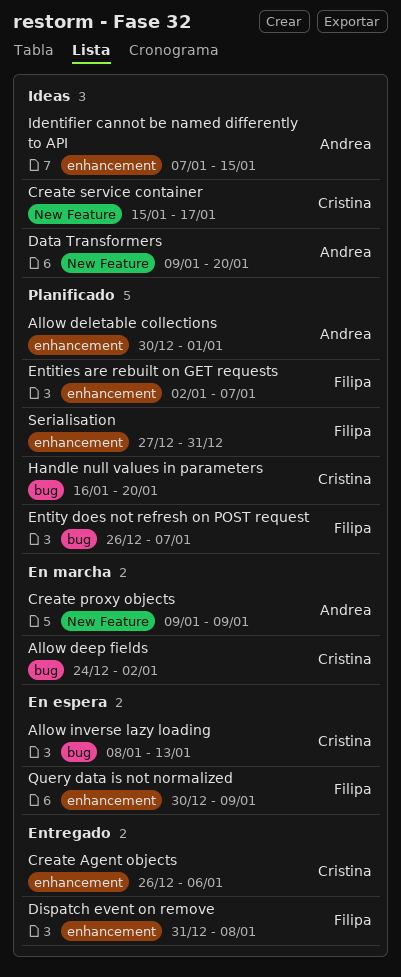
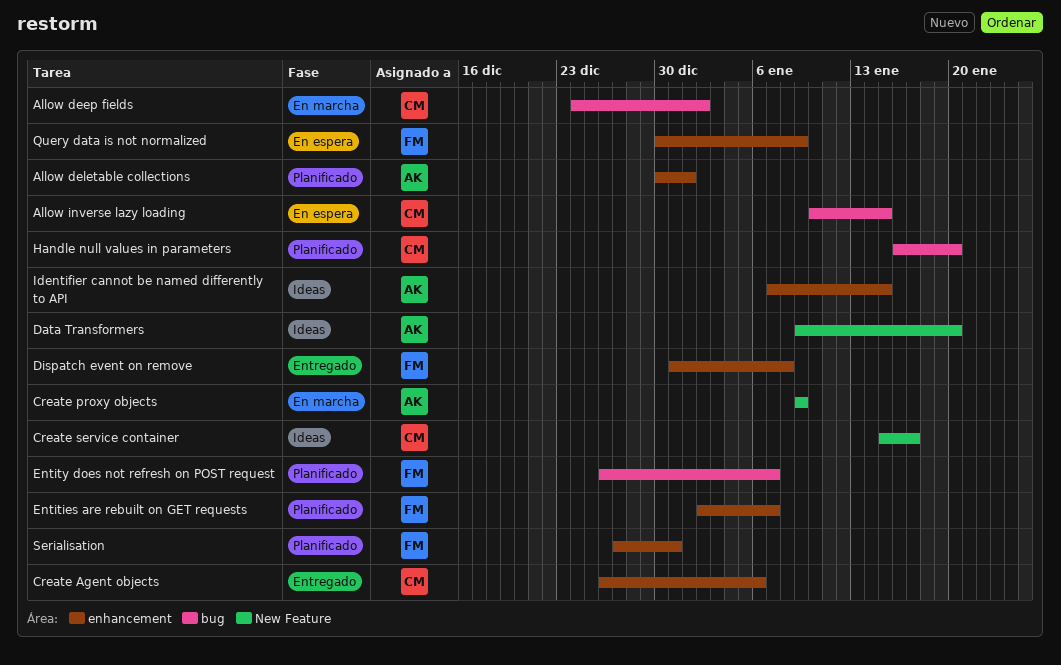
Allow inverse lazy loading, start: Jan 8 -> Jan 10
Allow inverse lazy loading, due: Jan 13 -> Jan 15

